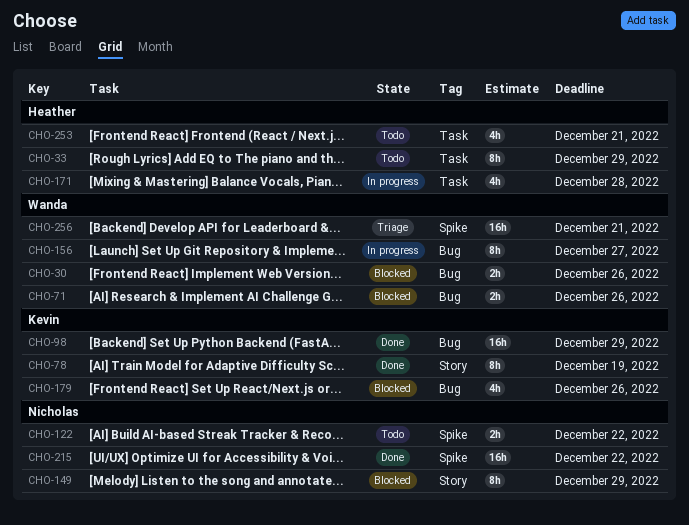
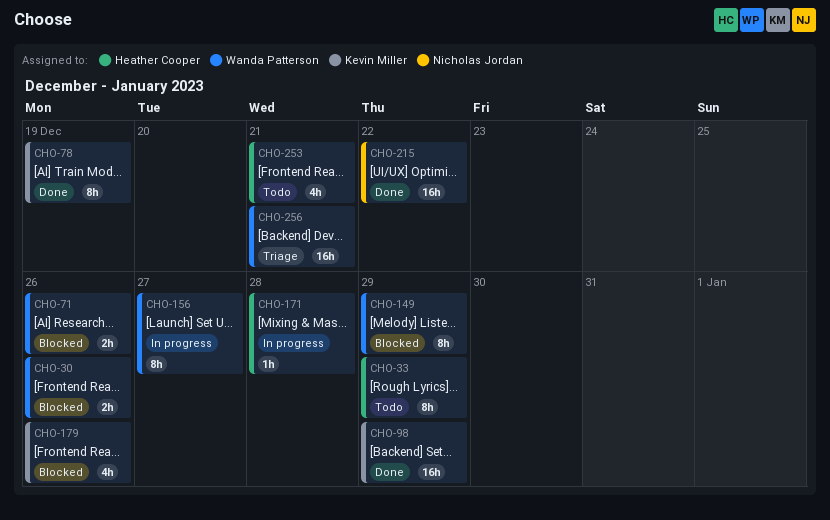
CHO-122: present -> none
CHO-149, owner: Nicholas Jordan -> Wanda Patterson
CHO-171, estimate: 4h -> 1h

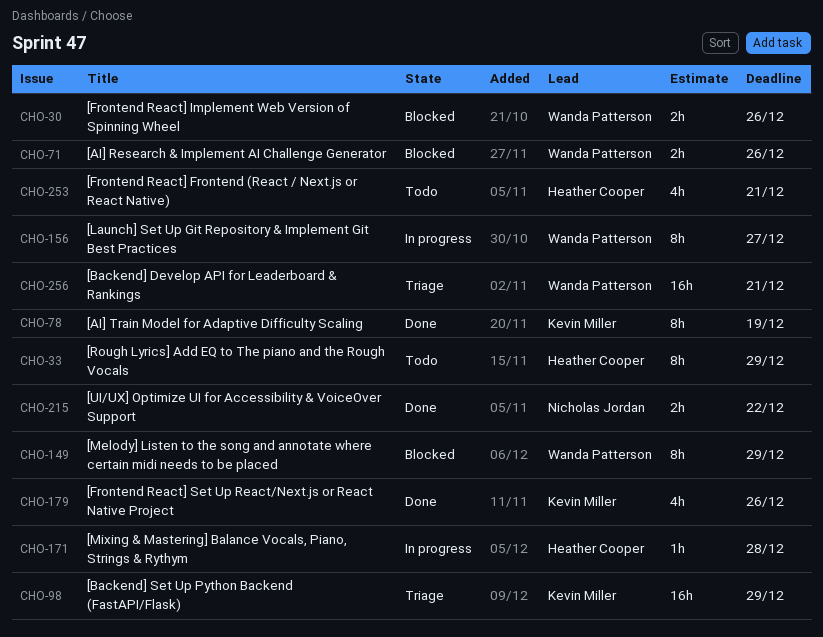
CHO-98, status: Done -> Triage
CHO-179, status: Blocked -> Done
CHO-215, estimate: 16h -> 2h

